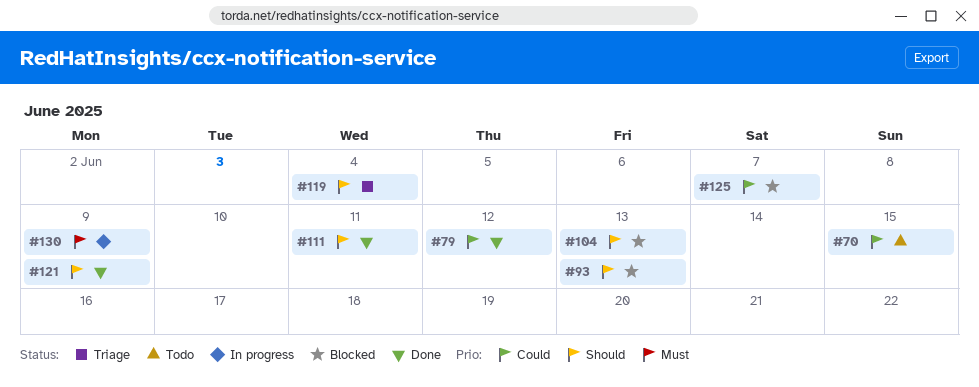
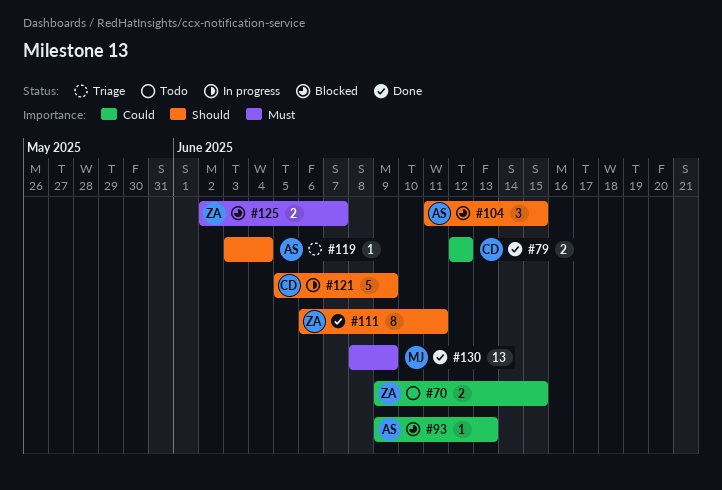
#93, priority: Should -> Could
#104, due: Jun 13 -> Jun 15
#121, status: Done -> In progress
#125, priority: Could -> Must
#130, status: In progress -> Done

